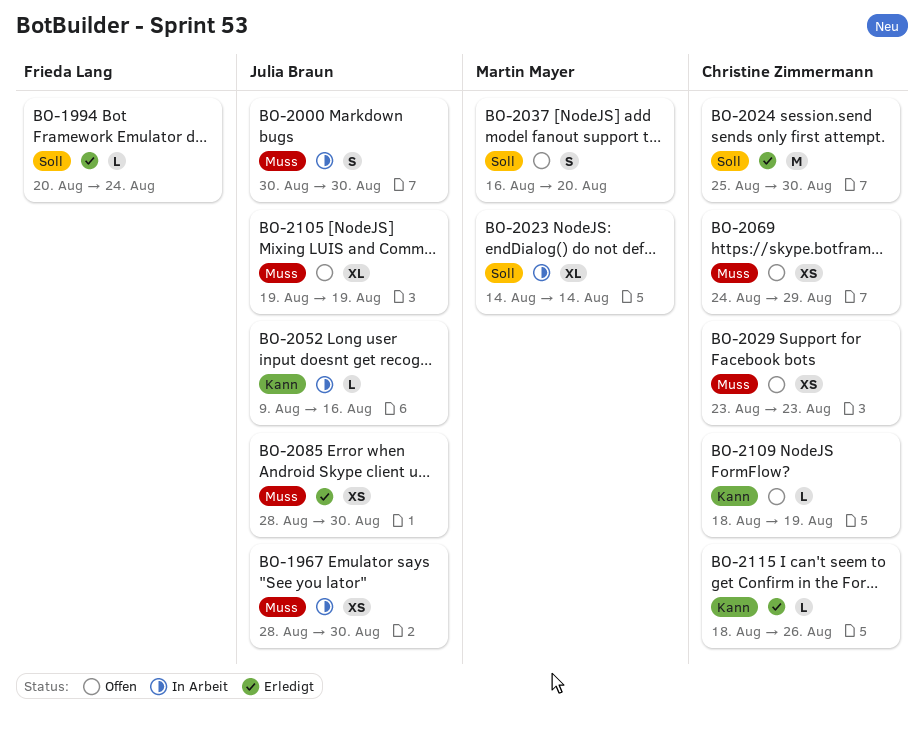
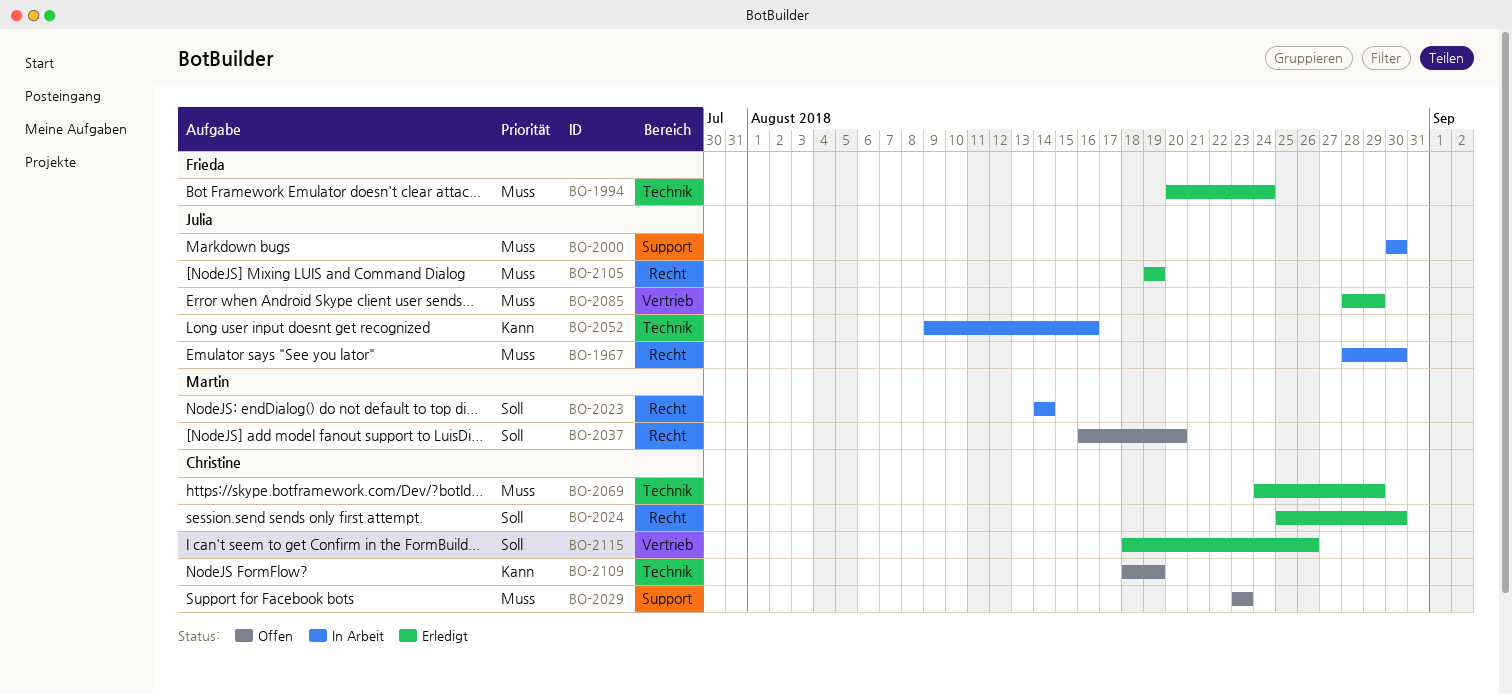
BO-1994, priority: Soll -> Muss
BO-2069, status: Offen -> Erledigt
BO-2085, due: Aug 30 -> Aug 29
BO-2105, status: Offen -> Erledigt
BO-2115, priority: Kann -> Soll

